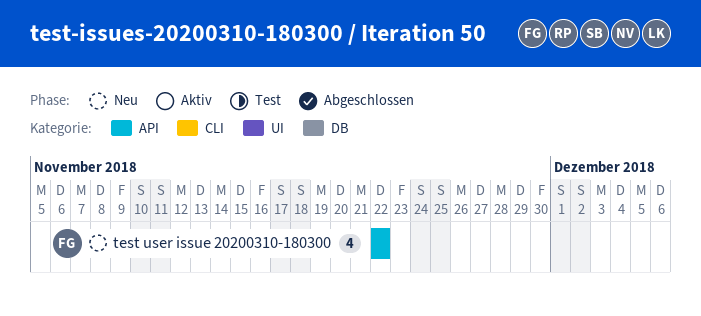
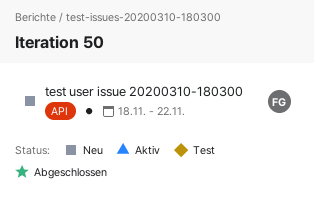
test user issue 20200310-180300, estimate: 4 -> 1
test user issue 20200310-180300, start: Nov 22 -> Nov 18

